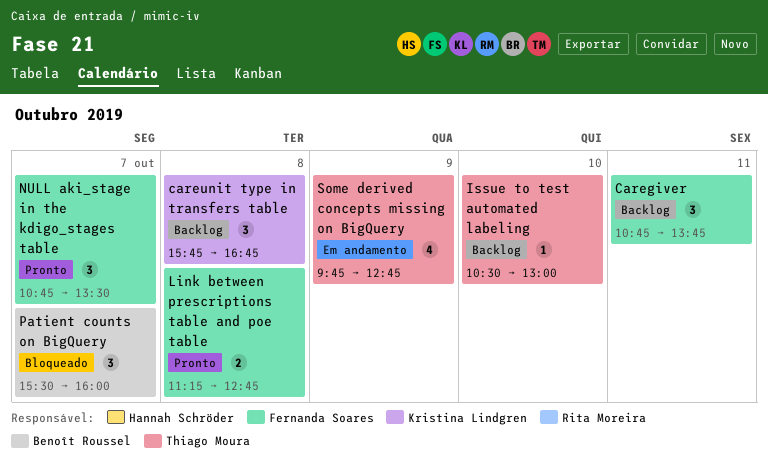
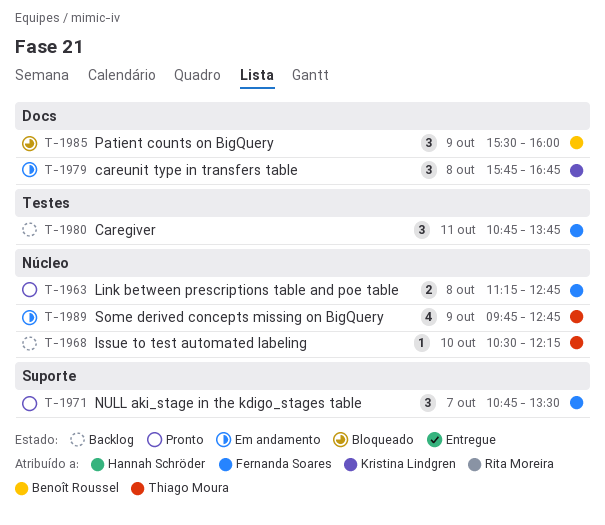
careunit type in transfers table, status: Backlog -> Em andamento
Issue to test automated labeling, ends: 13:00 -> 12:15
Patient counts on BigQuery, day: Oct 7 -> Oct 9

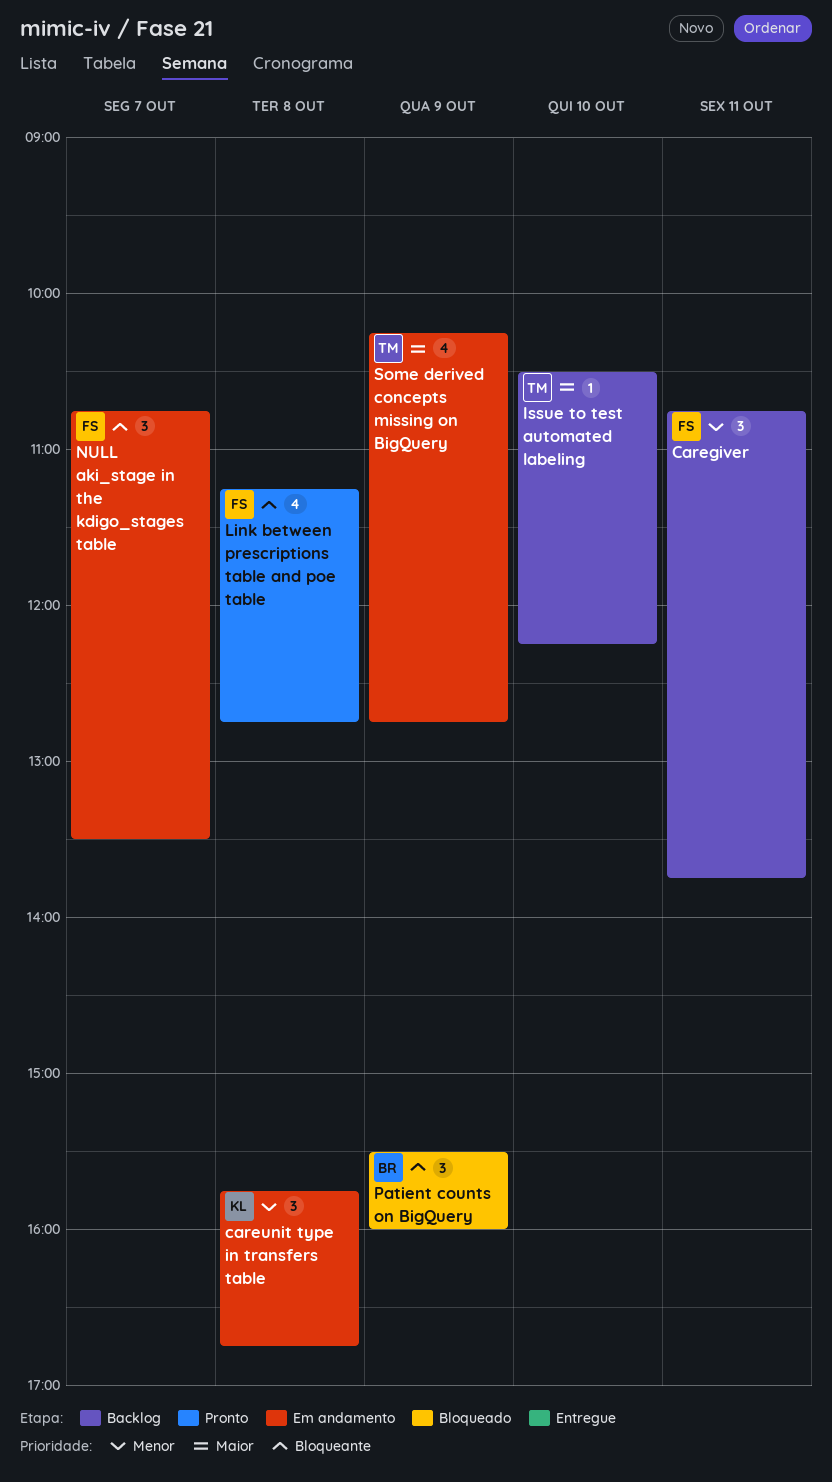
Link between prescriptions table and poe table, estimate: 2 -> 4
NULL aki_stage in the kdigo_stages table, status: Pronto -> Em andamento
Some derived concepts missing on BigQuery, begins: 09:45 -> 10:15

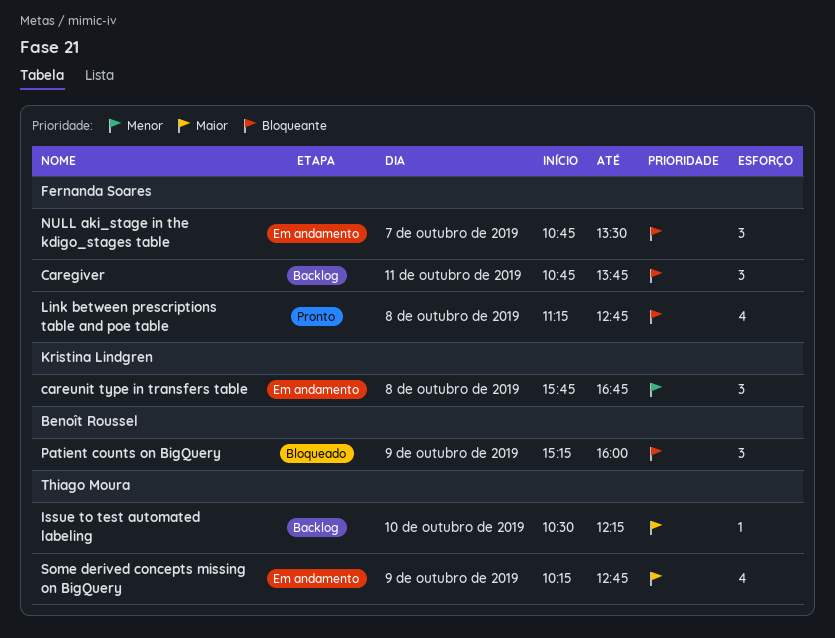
Caregiver, priority: Menor -> Bloqueante
Patient counts on BigQuery, begins: 15:30 -> 15:15

